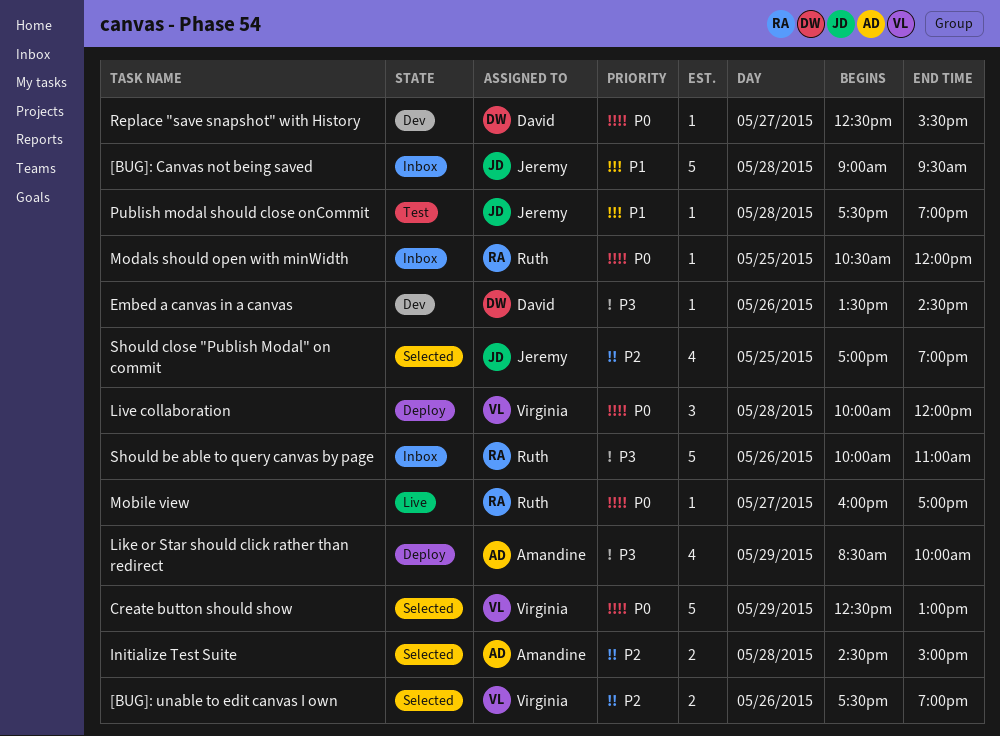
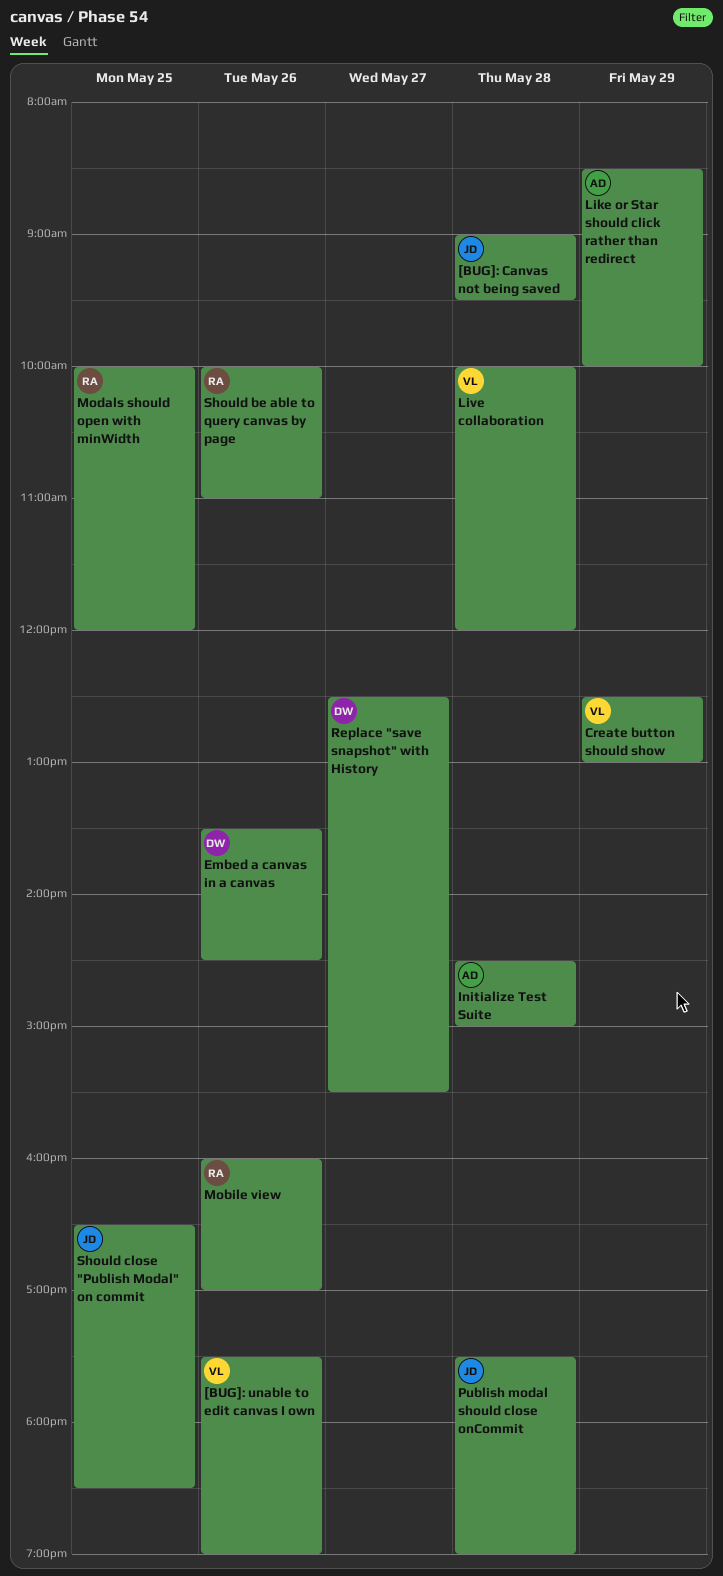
Mobile view, day: May 27 -> May 26
Modals should open with minWidth, begins: 10:30 -> 10:00
Should close "Publish Modal" on commit, begins: 17:00 -> 16:30
Should close "Publish Modal" on commit, ends: 19:00 -> 18:30

